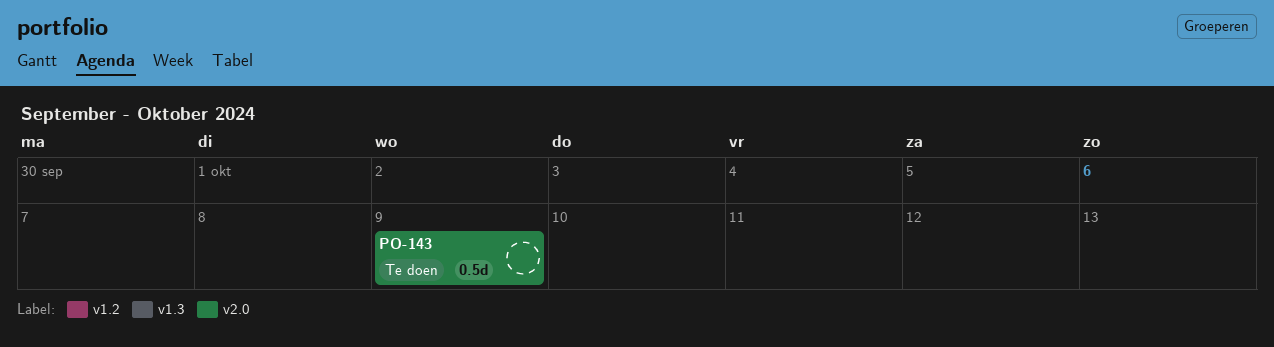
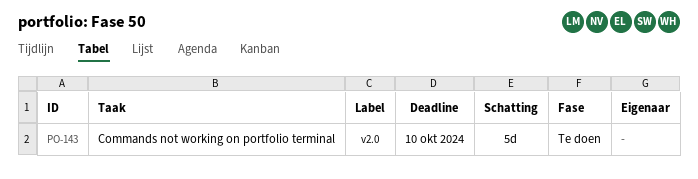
PO-143, estimate: 0.5d -> 5d
PO-143, due: Oct 9 -> Oct 10

